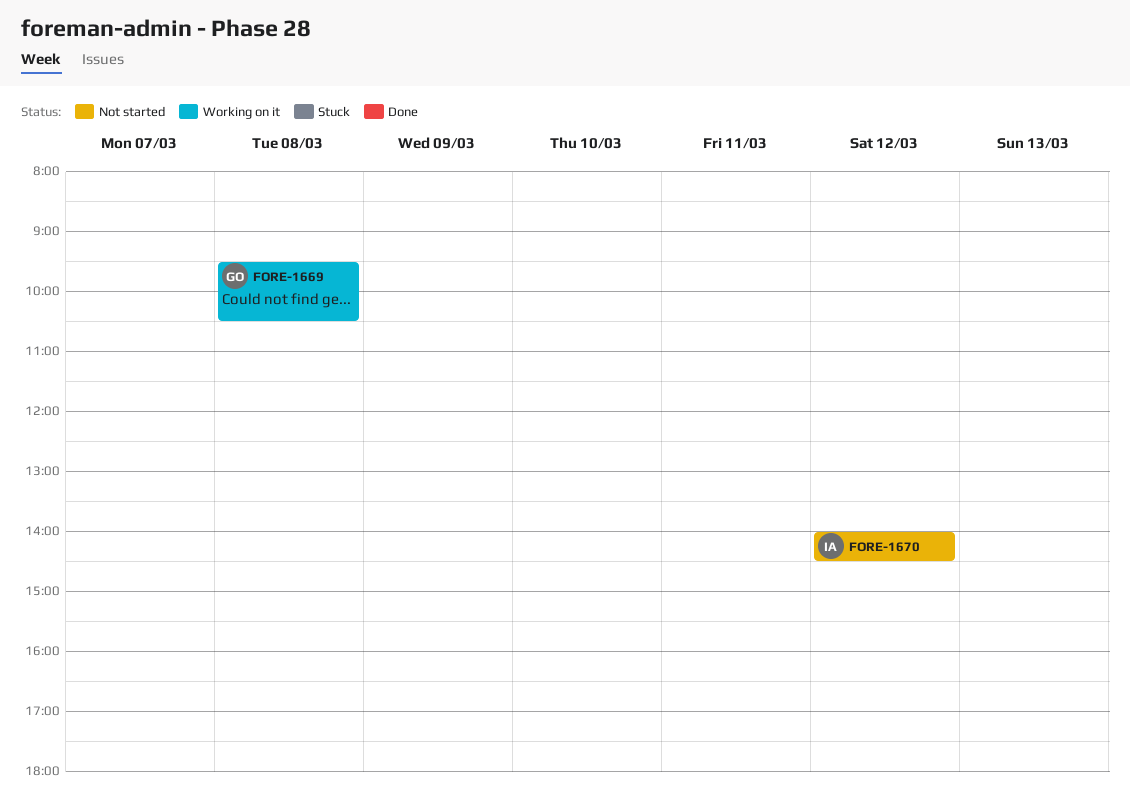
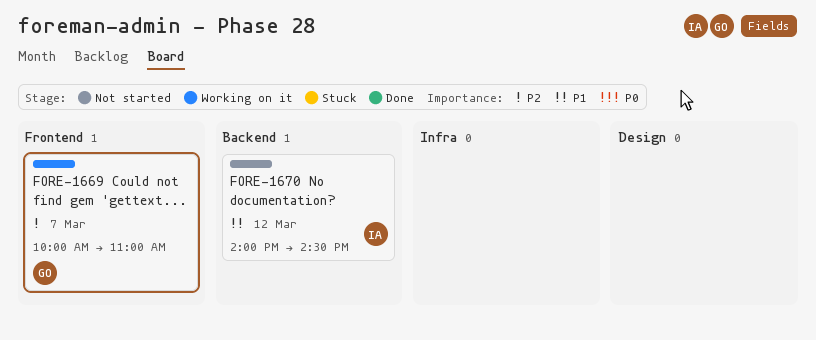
FORE-1669, day: Mar 8 -> Mar 7
FORE-1669, begins: 09:30 -> 10:00
FORE-1669, ends: 10:30 -> 11:00

